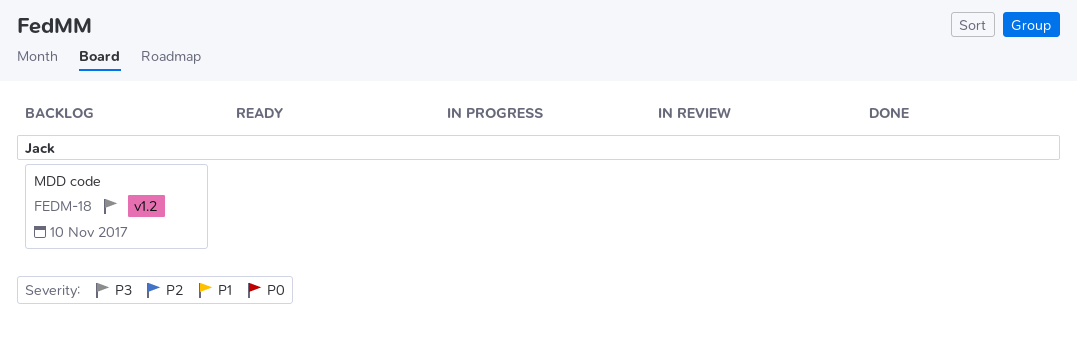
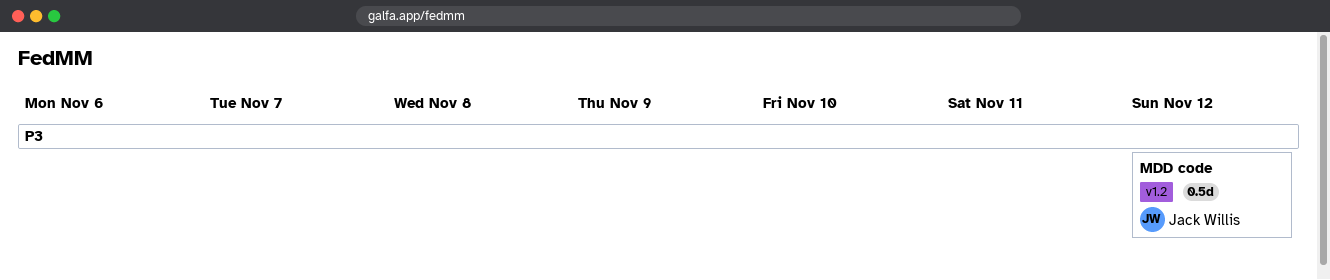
MDD code, due: Nov 10 -> Nov 12

